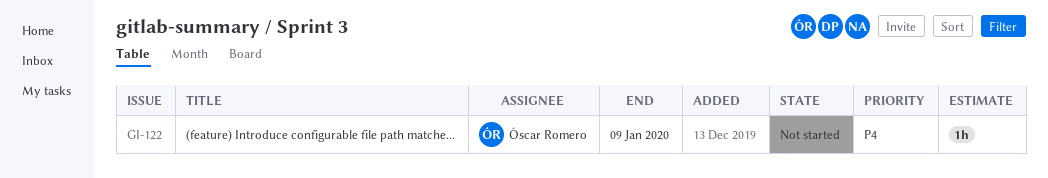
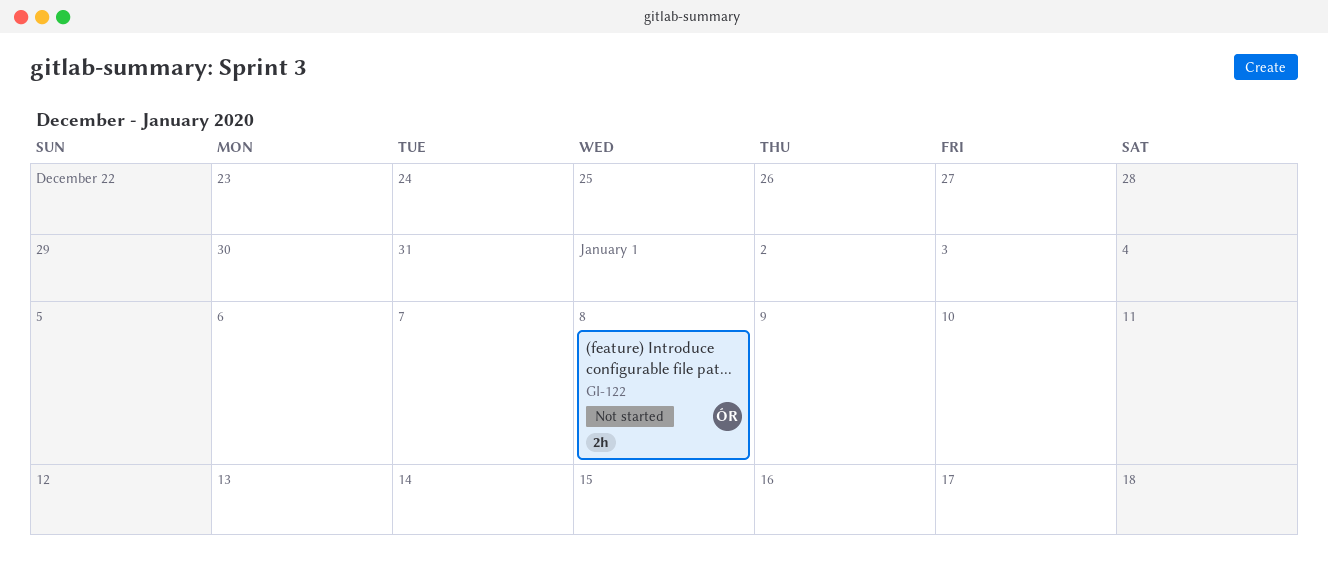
GI-122, estimate: 1h -> 2h
GI-122, due: Jan 9 -> Jan 8

